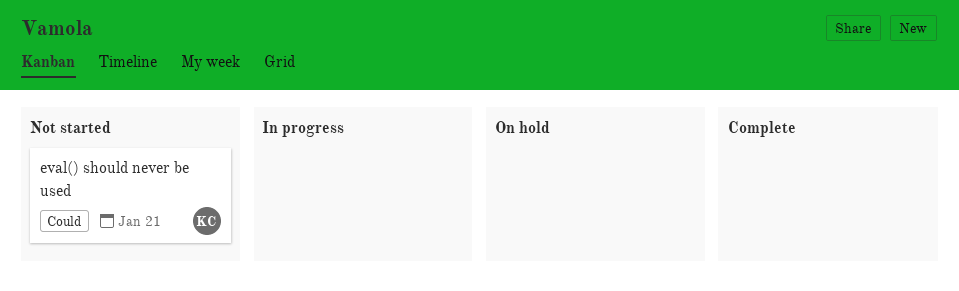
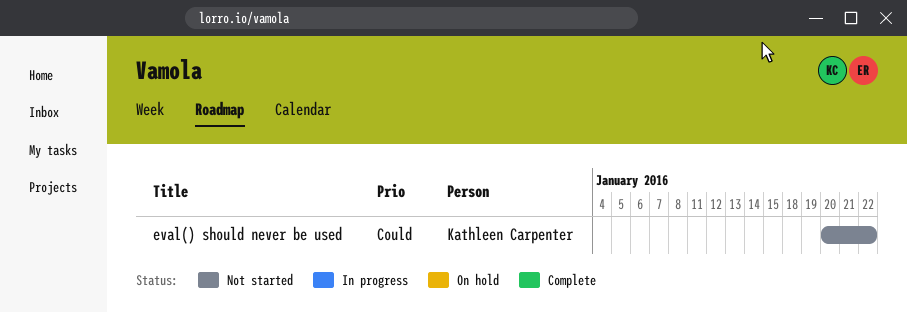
eval() should never be used, due: Jan 21 -> Jan 22

